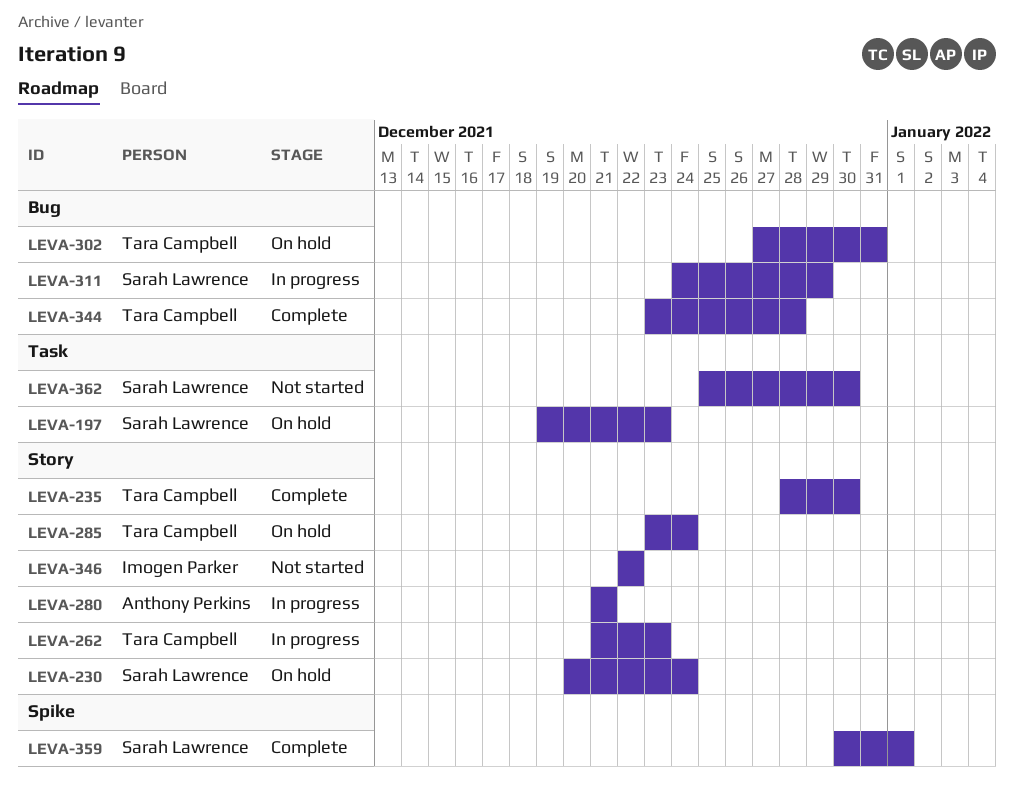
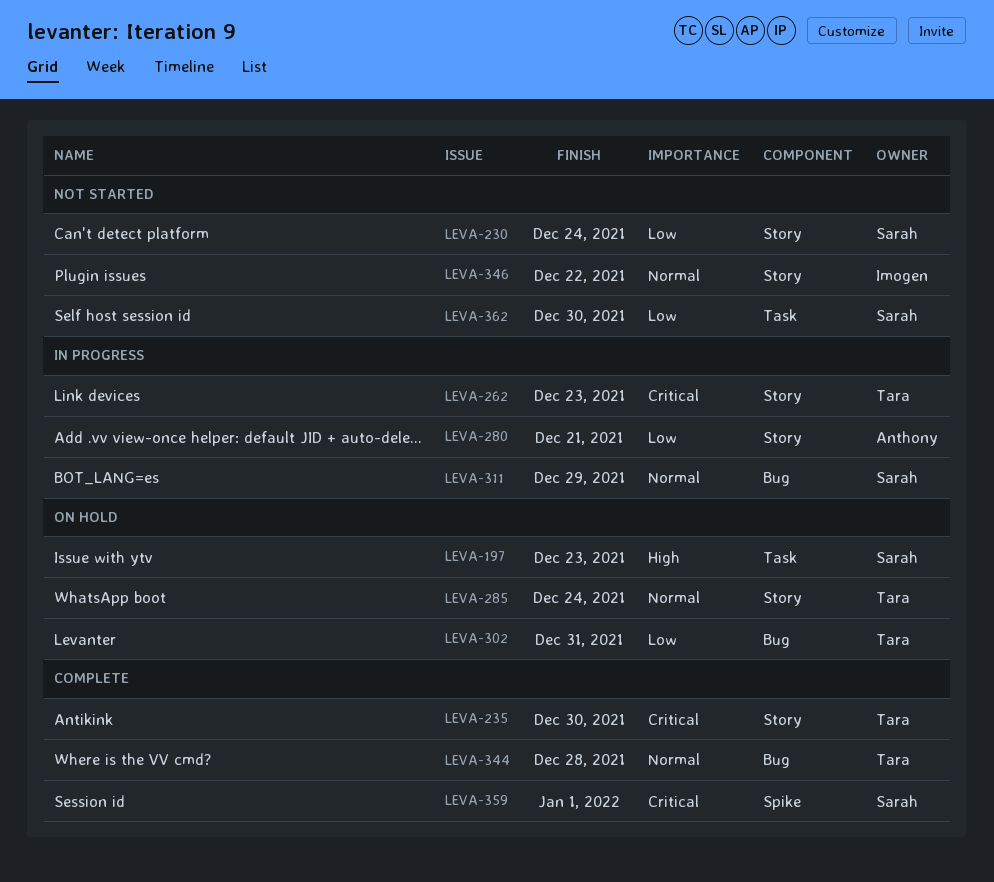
LEVA-230, status: On hold -> Not started

